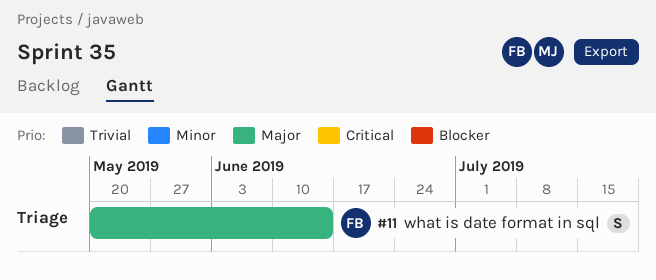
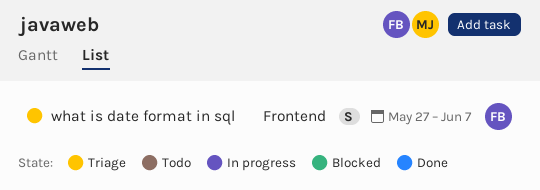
what is date format in sql, start: May 20 -> May 27
what is date format in sql, due: Jun 14 -> Jun 7

